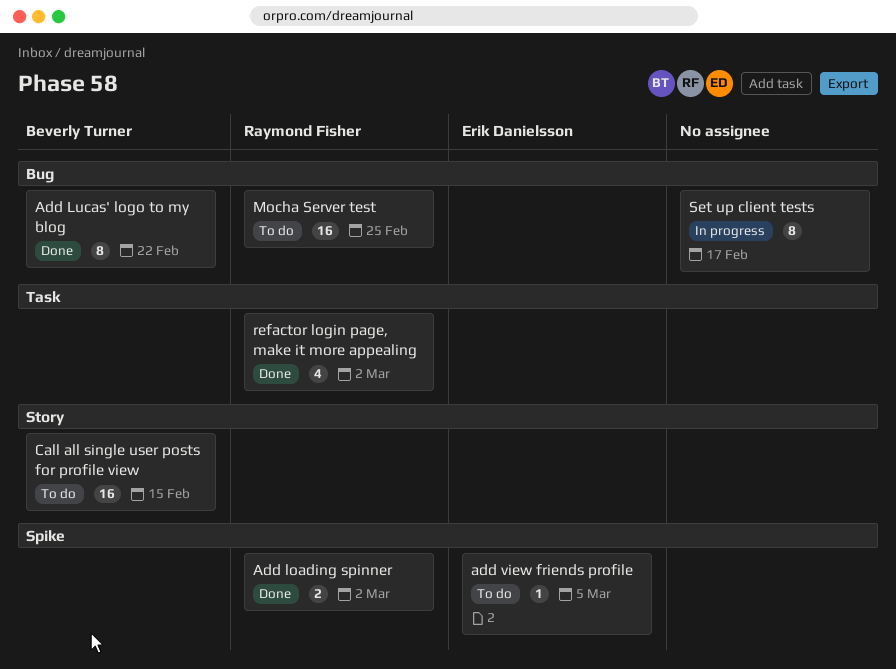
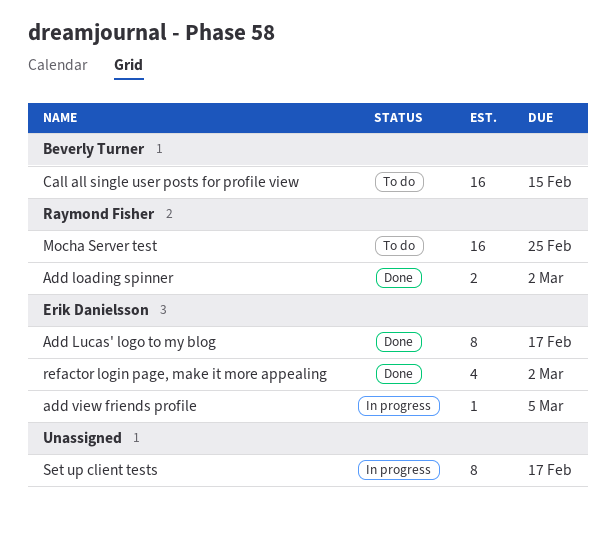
Add Lucas' logo to my blog, owner: Beverly Turner -> Erik Danielsson
Add Lucas' logo to my blog, due: Feb 22 -> Feb 17
add view friends profile, status: To do -> In progress
refactor login page, make it more appealing, owner: Raymond Fisher -> Erik Danielsson

